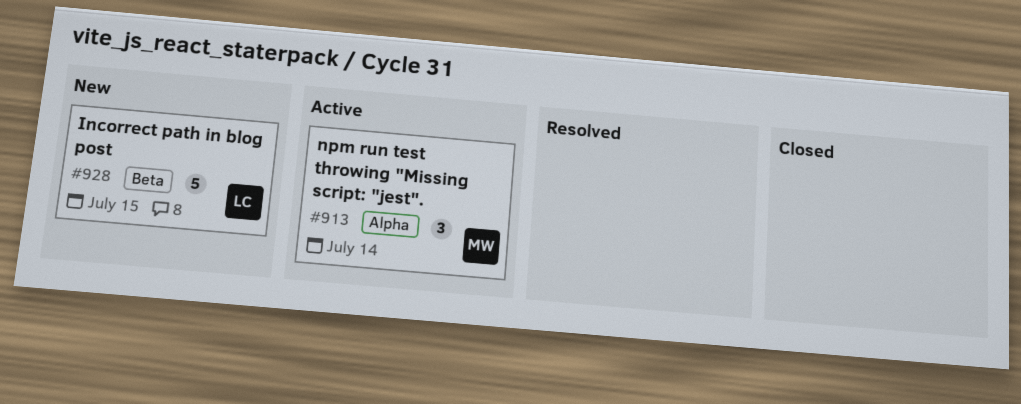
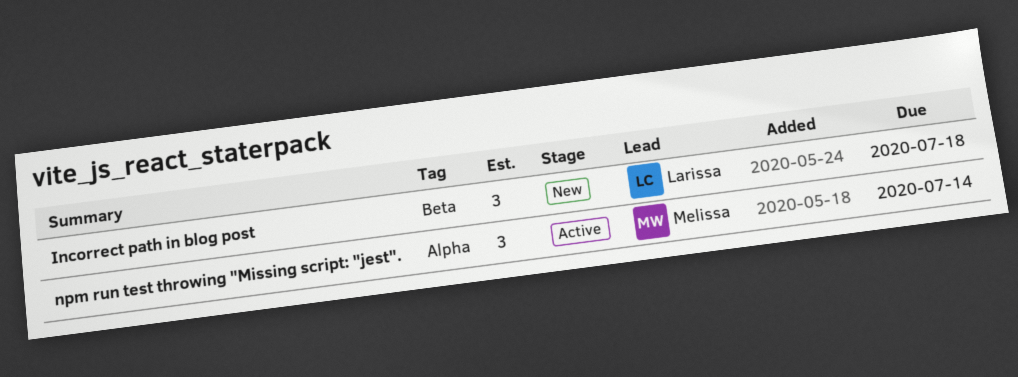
Incorrect path in blog post, estimate: 5 -> 3
Incorrect path in blog post, due: Jul 15 -> Jul 18

